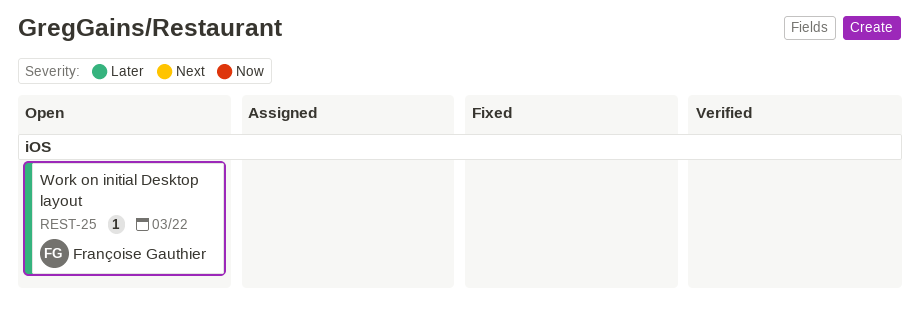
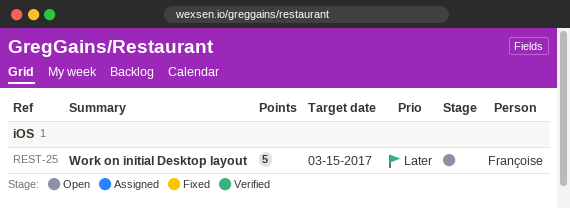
REST-25, estimate: 1 -> 5
REST-25, due: Mar 22 -> Mar 15

